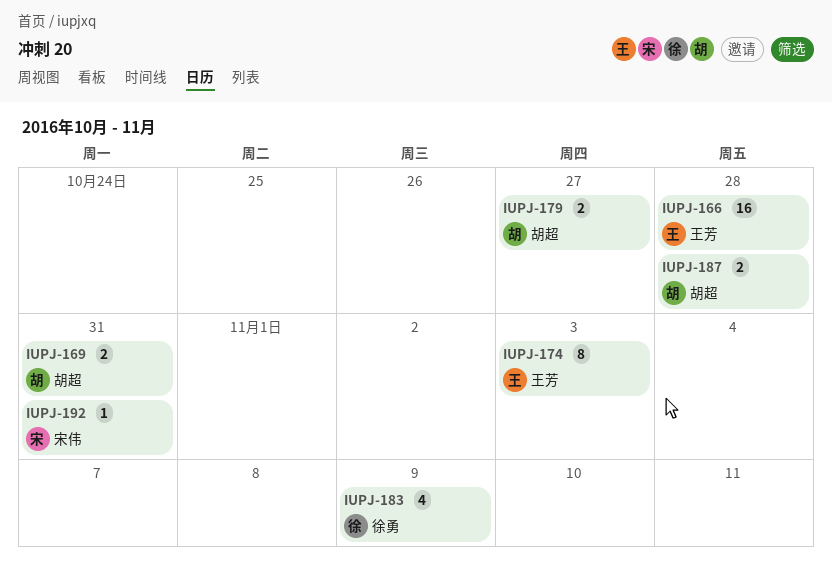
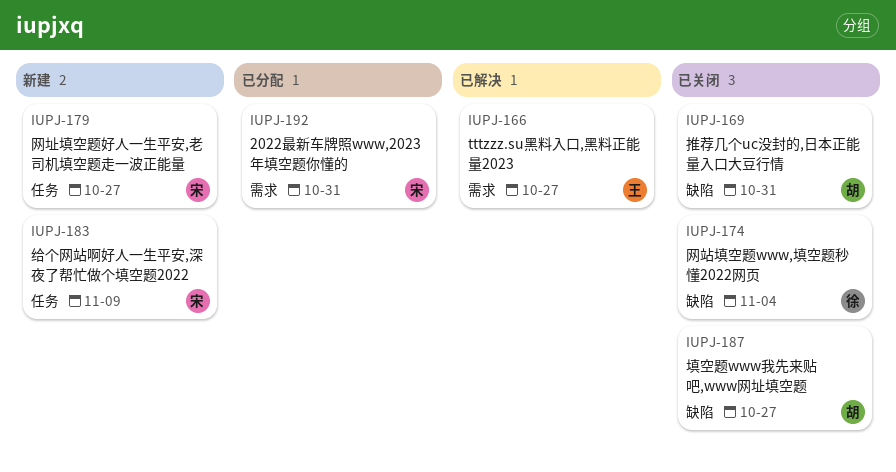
IUPJ-166, due: Oct 28 -> Oct 27
IUPJ-174, owner: 王芳 -> 徐勇
IUPJ-174, due: Nov 3 -> Nov 4
IUPJ-179, owner: 胡超 -> 宋伟
IUPJ-183, owner: 徐勇 -> 宋伟
IUPJ-187, due: Oct 28 -> Oct 27

